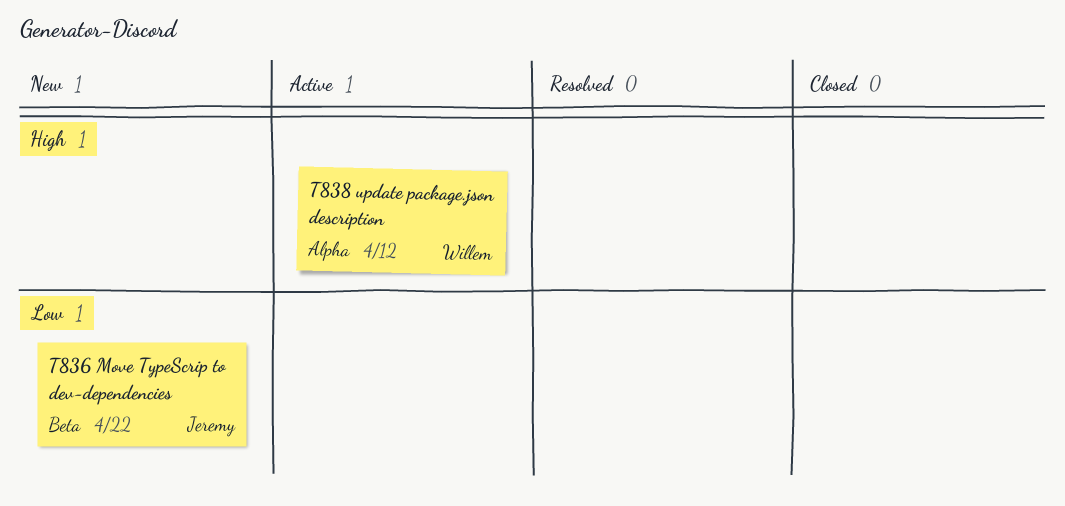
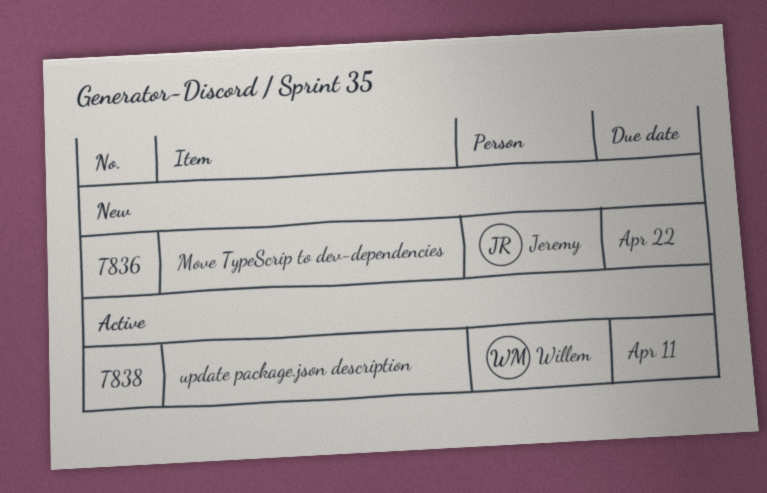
T838, due: Apr 12 -> Apr 11

